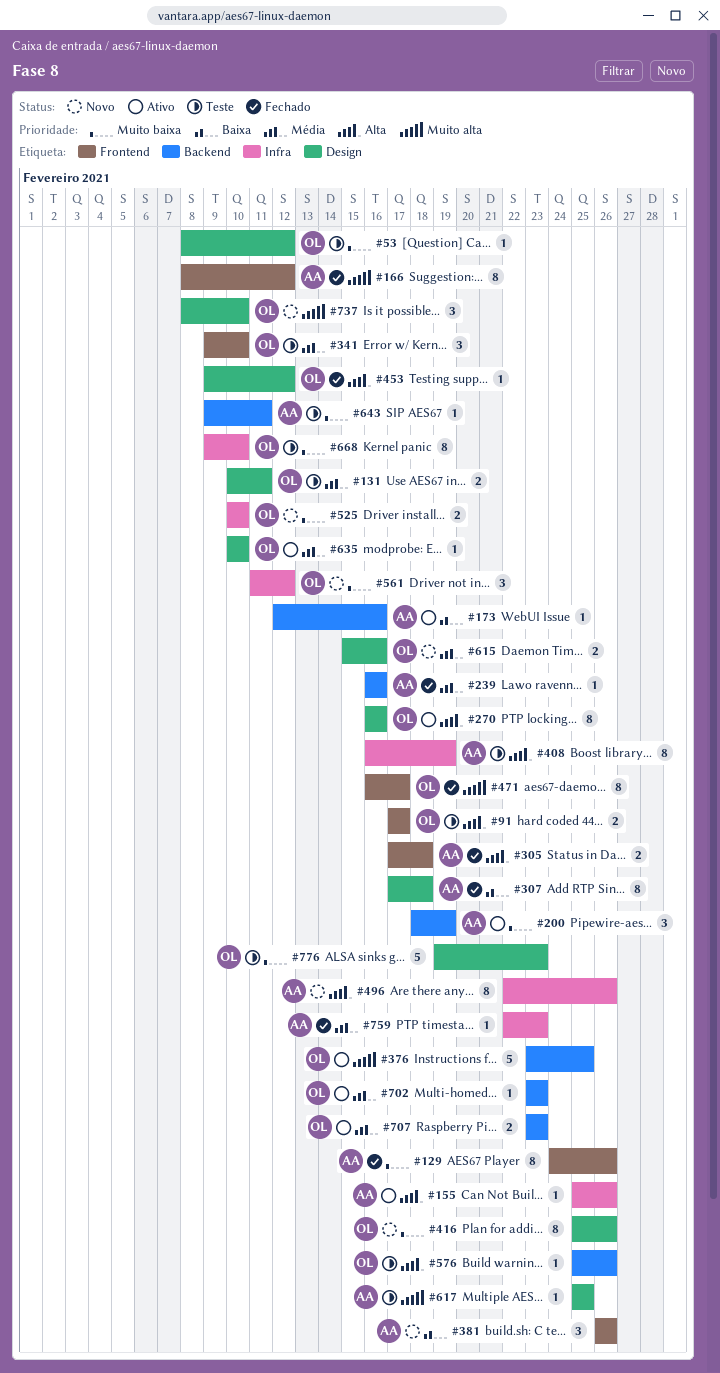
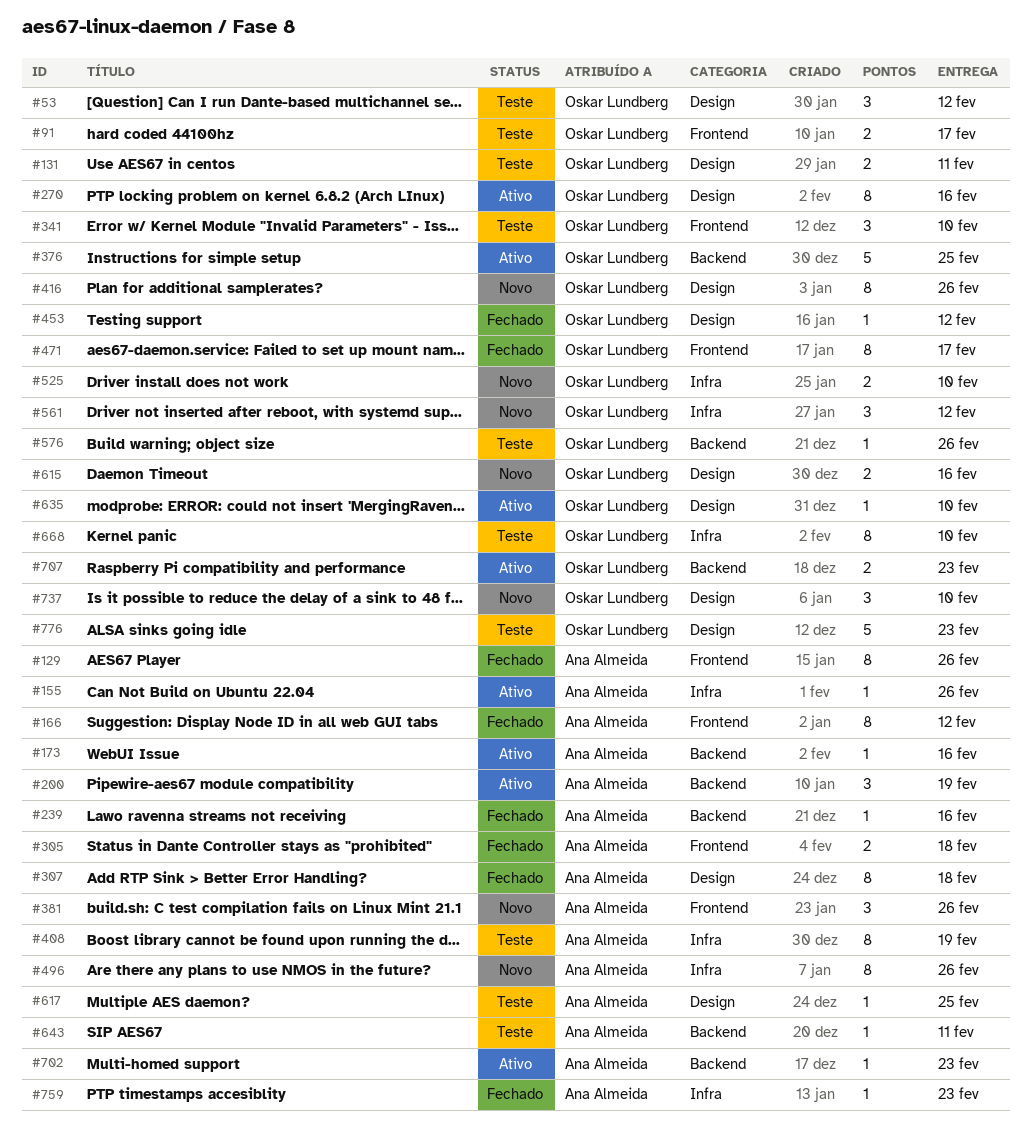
#53, estimate: 1 -> 3
#702, owner: Oskar Lundberg -> Ana Almeida

